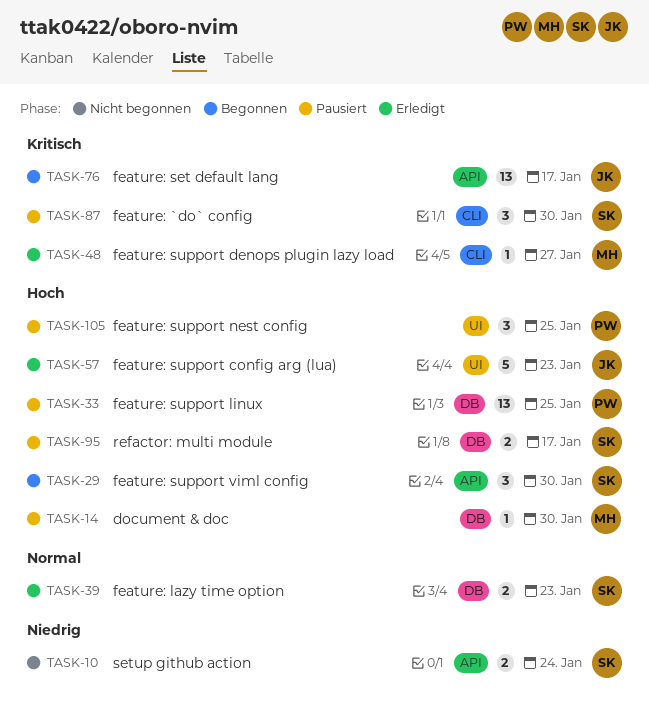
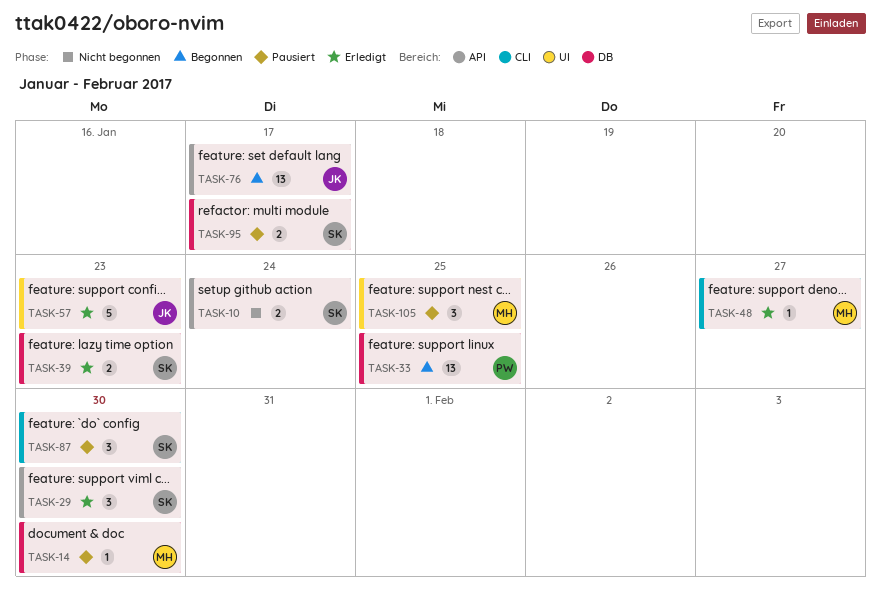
TASK-29, status: Begonnen -> Erledigt
TASK-33, status: Pausiert -> Begonnen
TASK-105, owner: PW -> MH

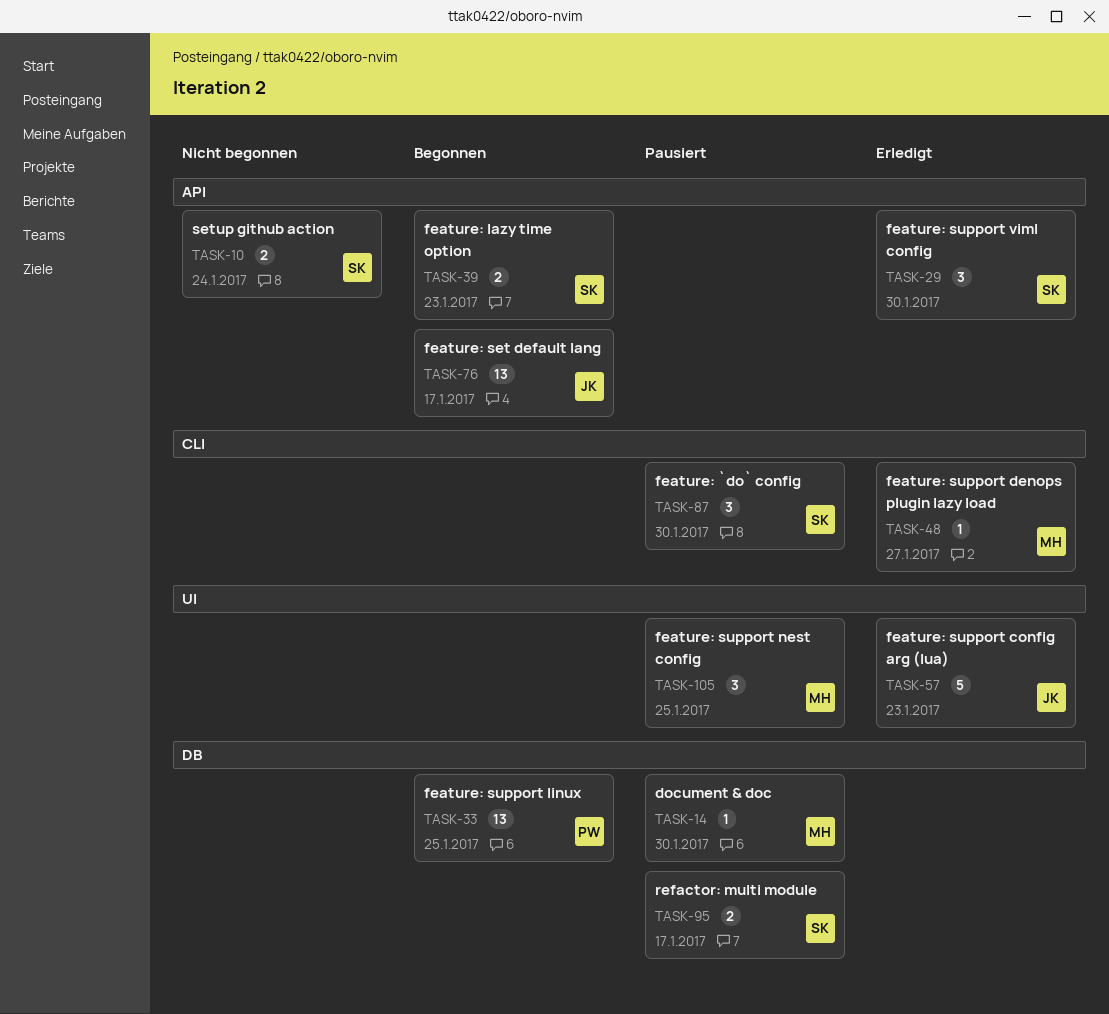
TASK-39, status: Erledigt -> Begonnen
TASK-39, label: DB -> API

